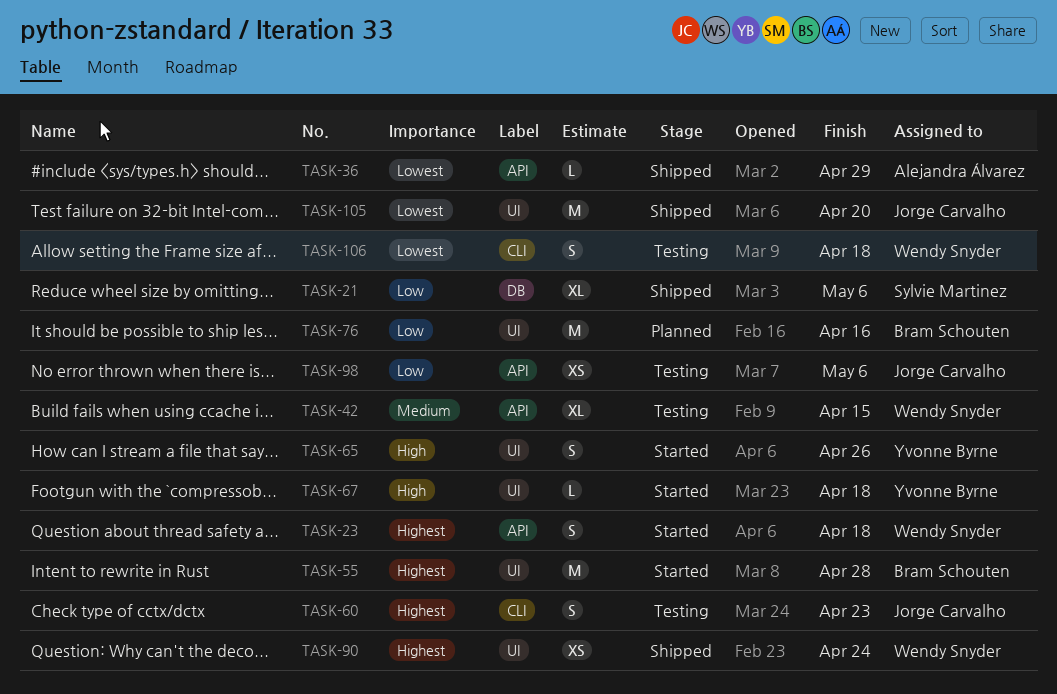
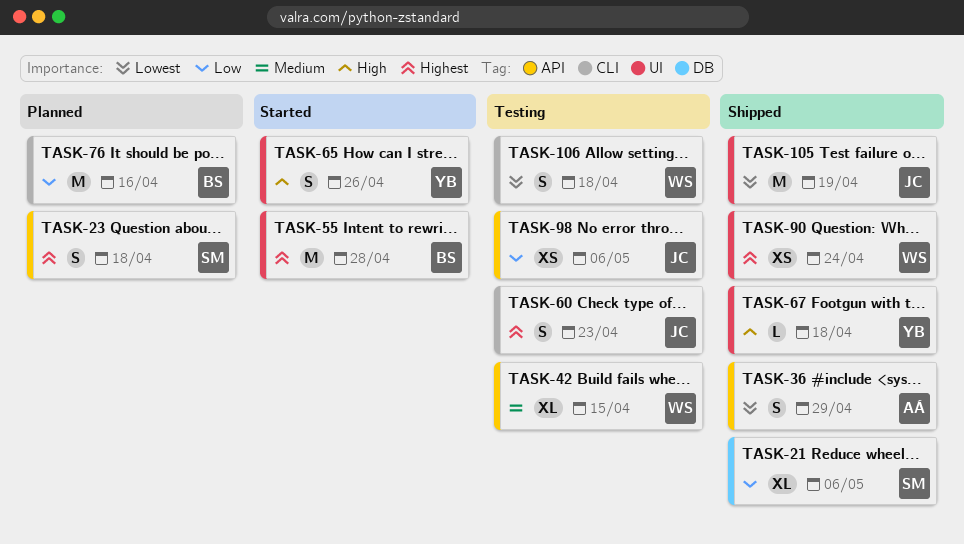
TASK-23, status: Started -> Planned
TASK-23, owner: Wendy Snyder -> Sylvie Martinez
TASK-36, estimate: L -> S
TASK-67, status: Started -> Shipped
TASK-76, label: UI -> CLI
TASK-105, due: Apr 20 -> Apr 19

